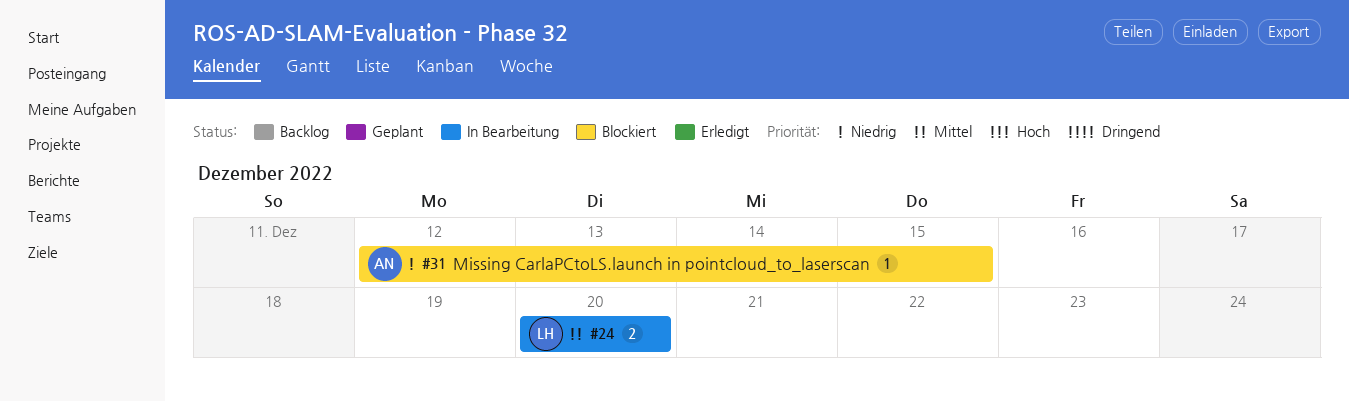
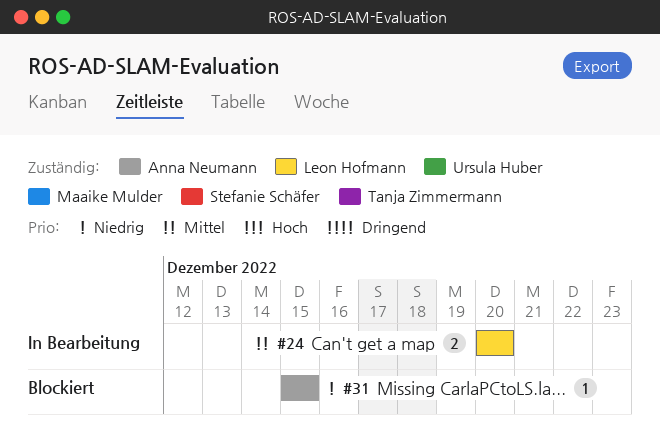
#31, start: Dec 12 -> Dec 15

